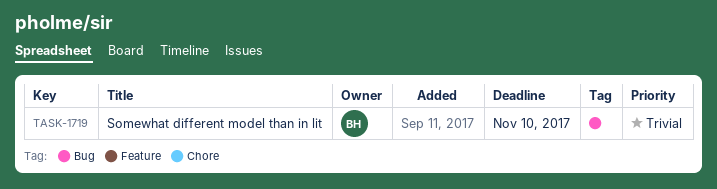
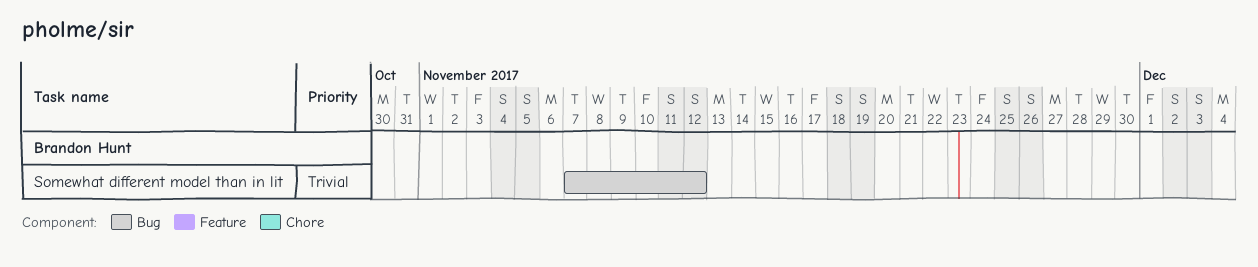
Somewhat different model than in lit, due: Nov 10 -> Nov 12

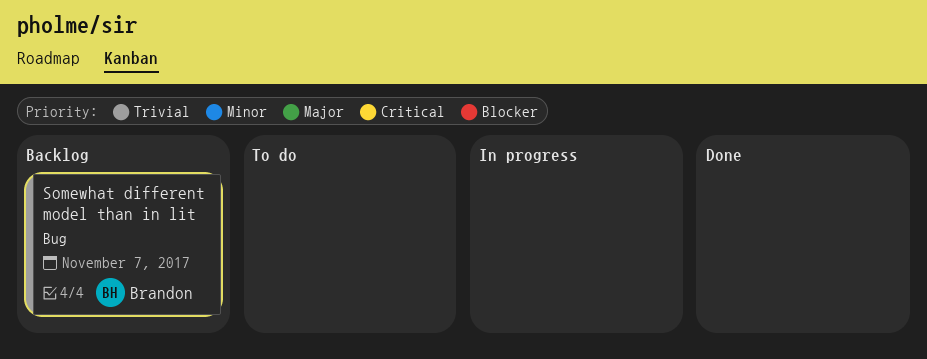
Somewhat different model than in lit, due: Nov 12 -> Nov 7

